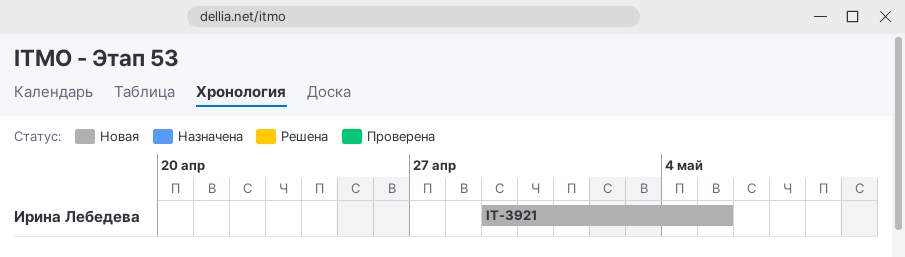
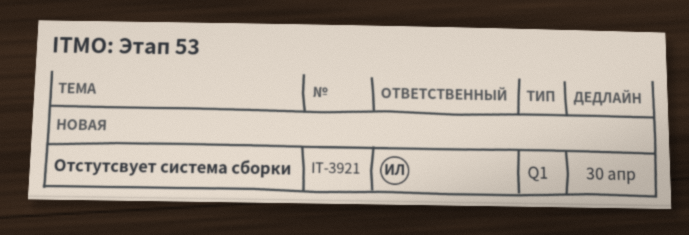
IT-3921, due: May 5 -> Apr 30

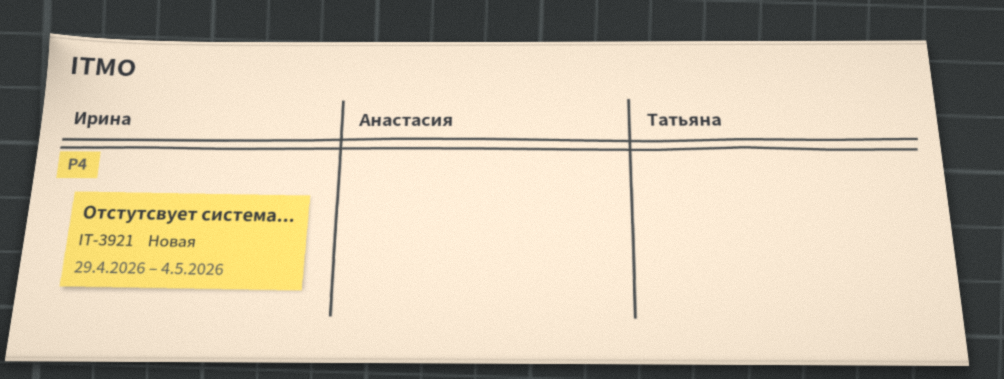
IT-3921, due: Apr 30 -> May 4

